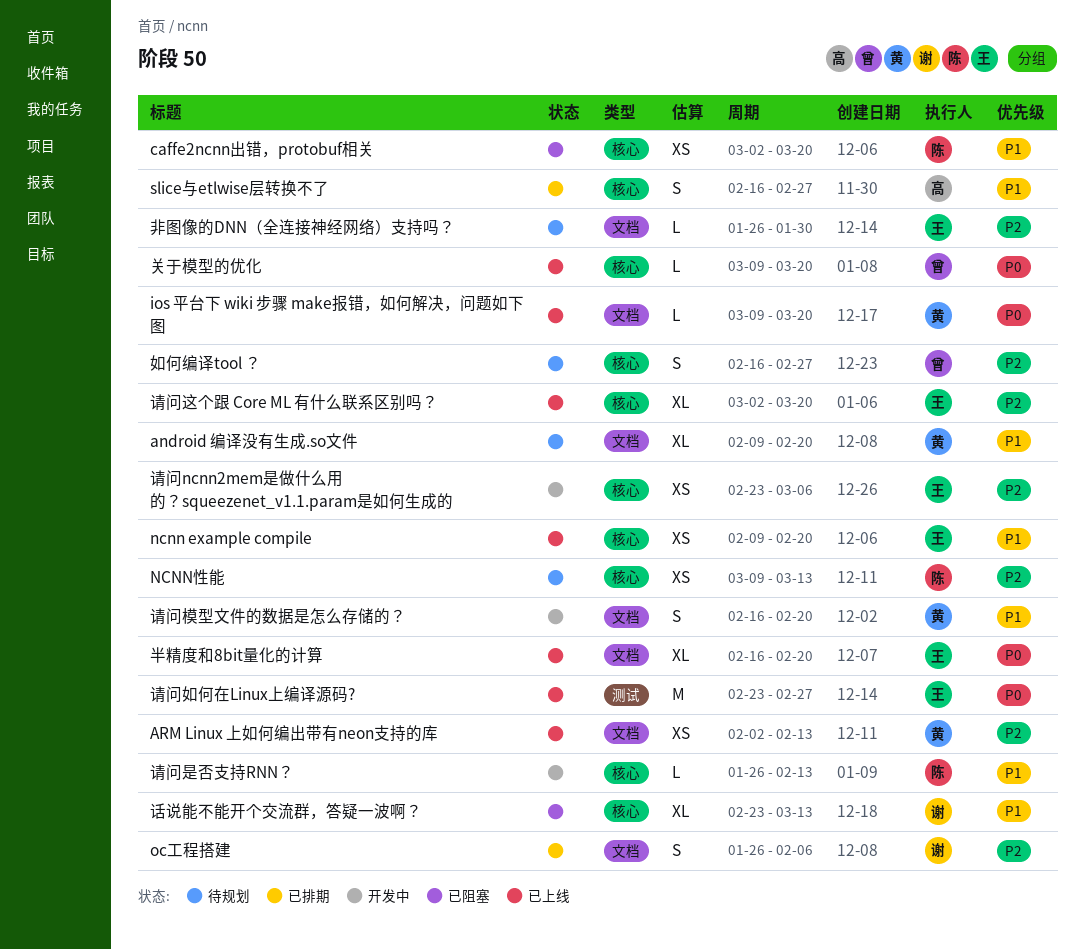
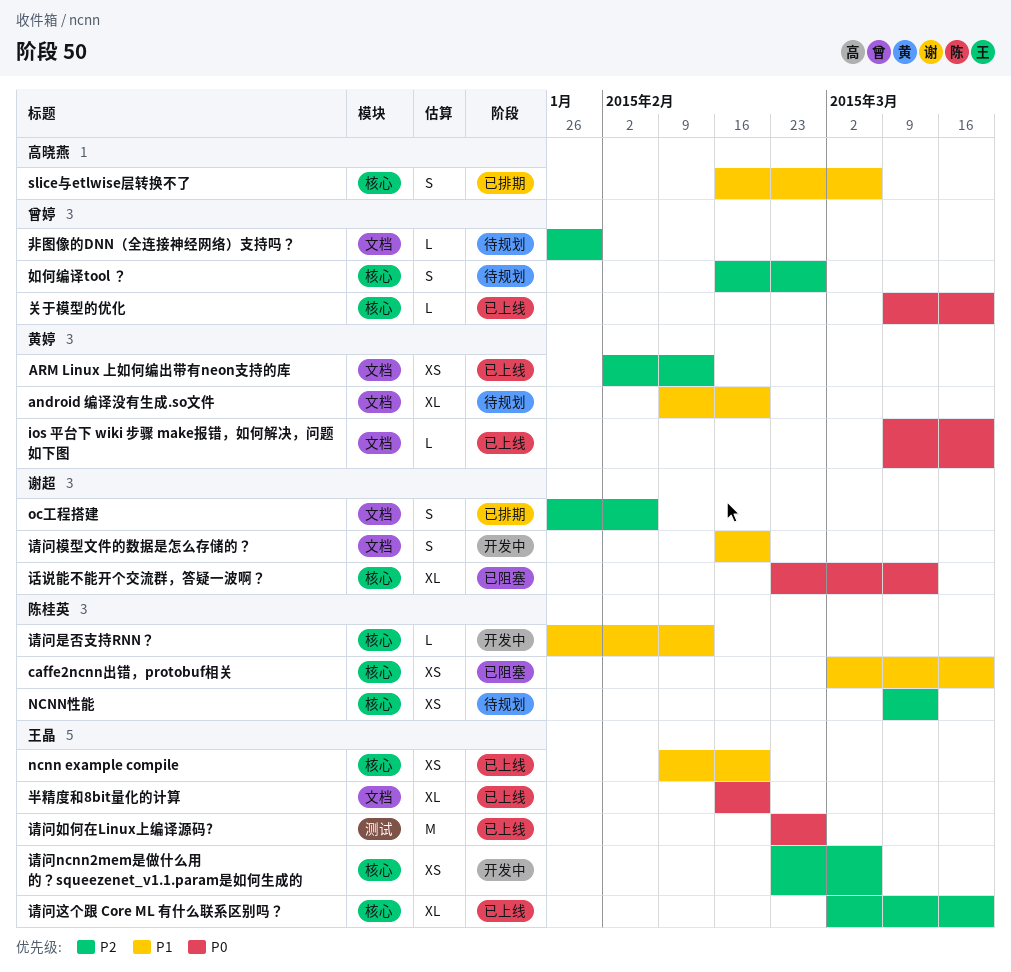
slice与etlwise层转换不了, due: Feb 27 -> Mar 6
话说能不能开个交流群，答疑一波啊？, priority: P1 -> P0
请问模型文件的数据是怎么存储的？, owner: 黄婷 -> 谢超
非图像的DNN（全连接神经网络）支持吗？, owner: 王晶 -> 曾婷

